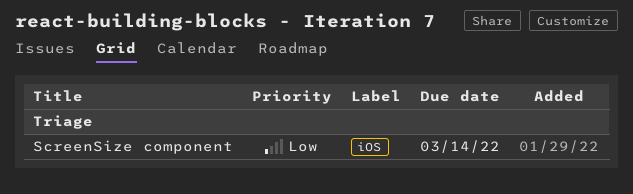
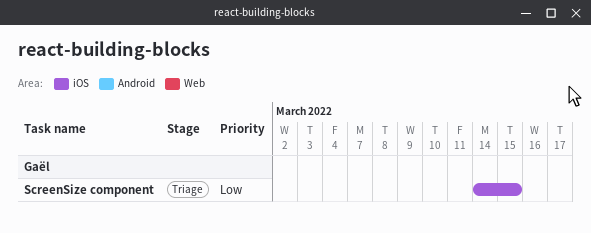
ScreenSize component, due: Mar 14 -> Mar 15

